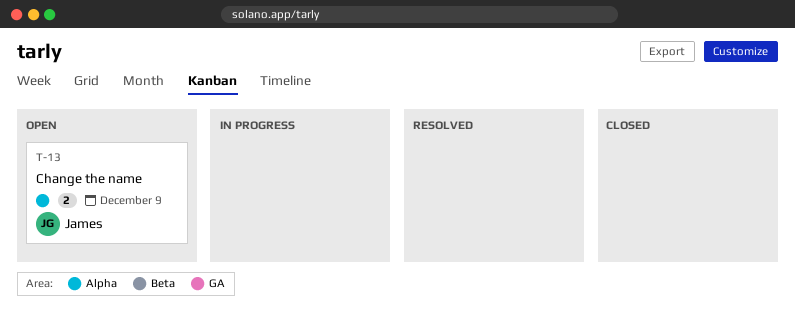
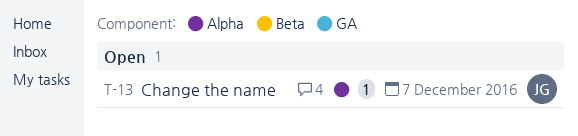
T-13, estimate: 2 -> 1
T-13, due: Dec 9 -> Dec 7

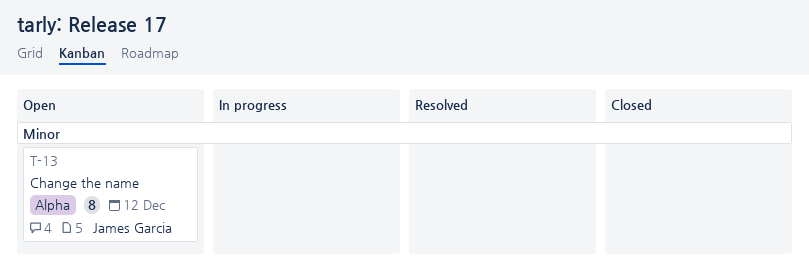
T-13, estimate: 1 -> 8
T-13, due: Dec 7 -> Dec 12

